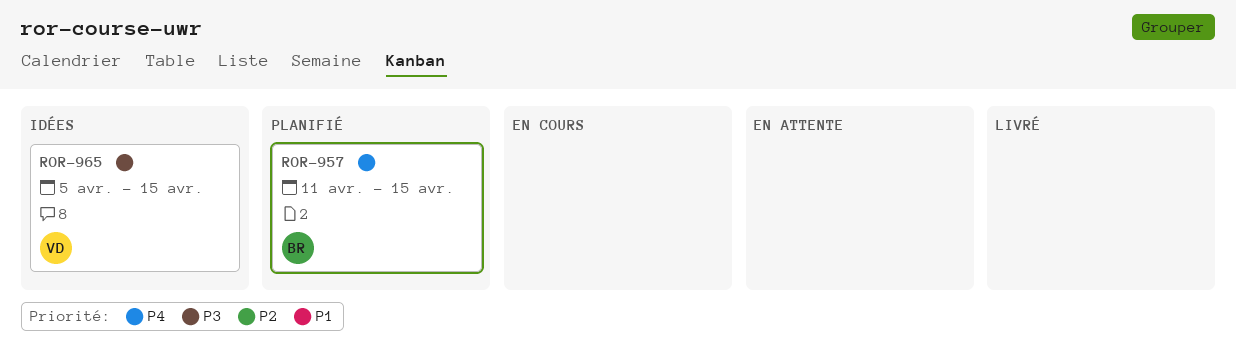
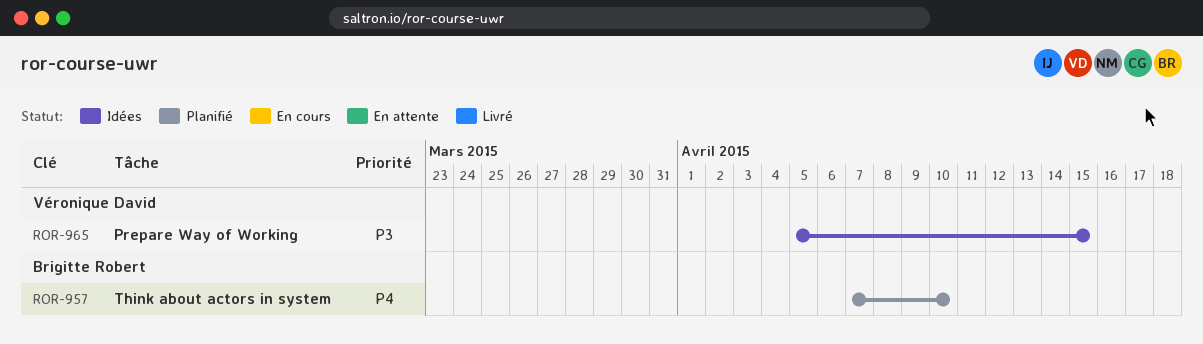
ROR-957, start: Apr 11 -> Apr 7
ROR-957, due: Apr 15 -> Apr 10

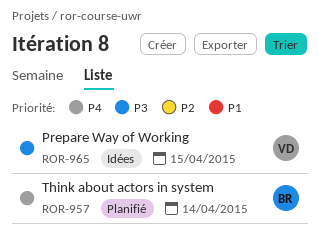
ROR-957, due: Apr 10 -> Apr 14

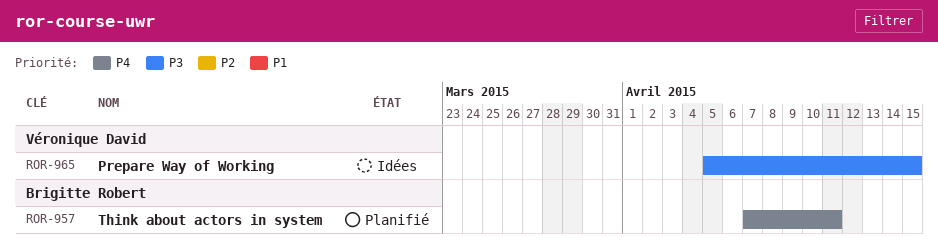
ROR-957, due: Apr 14 -> Apr 11

